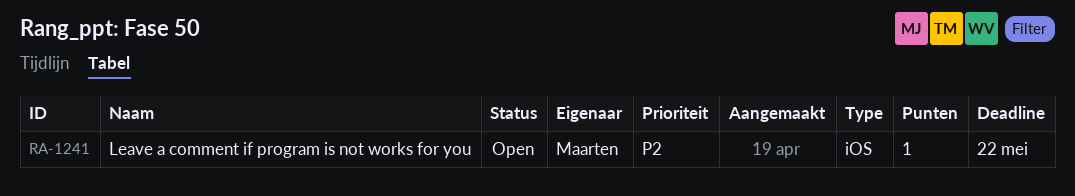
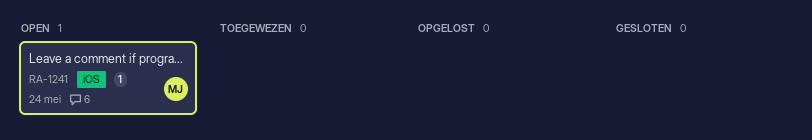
RA-1241, due: May 22 -> May 24

